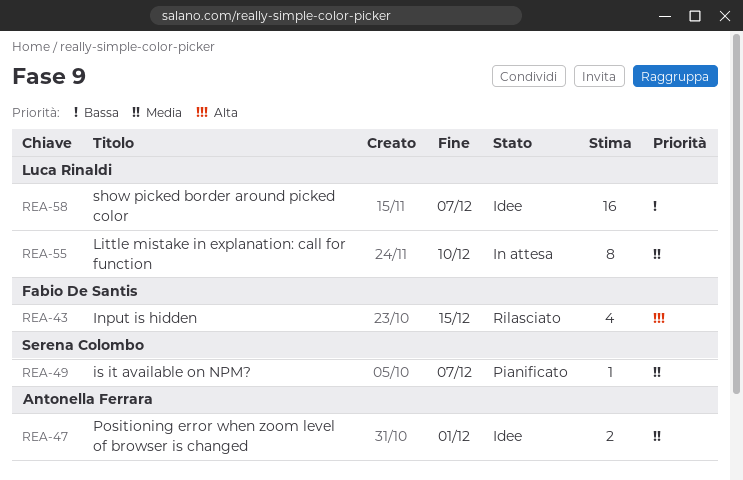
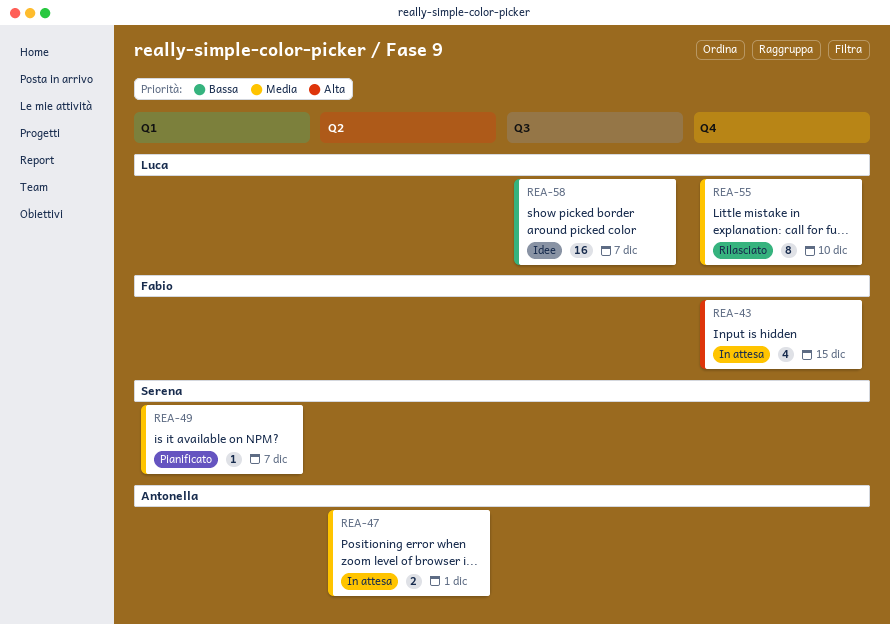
REA-43, status: Rilasciato -> In attesa
REA-47, status: Idee -> In attesa
REA-55, status: In attesa -> Rilasciato

